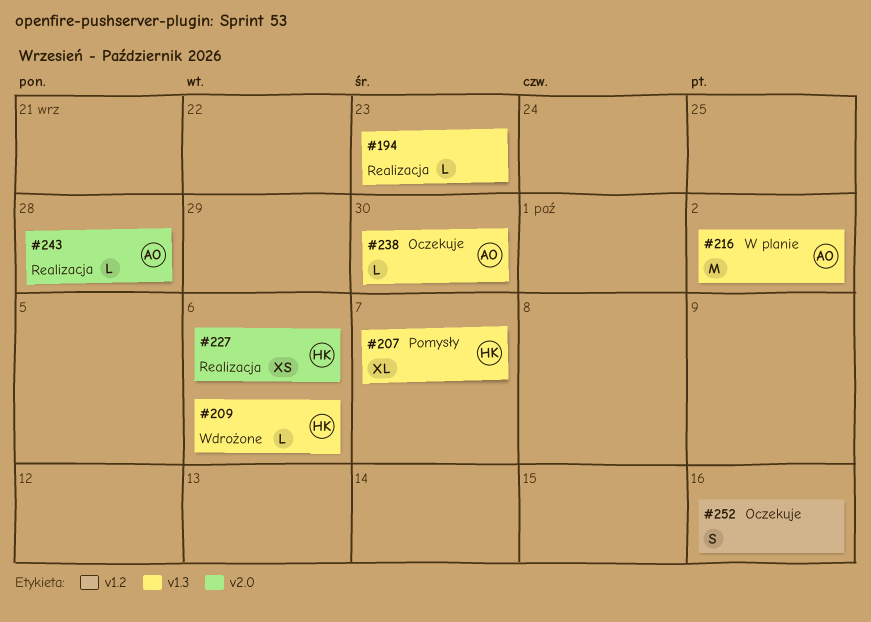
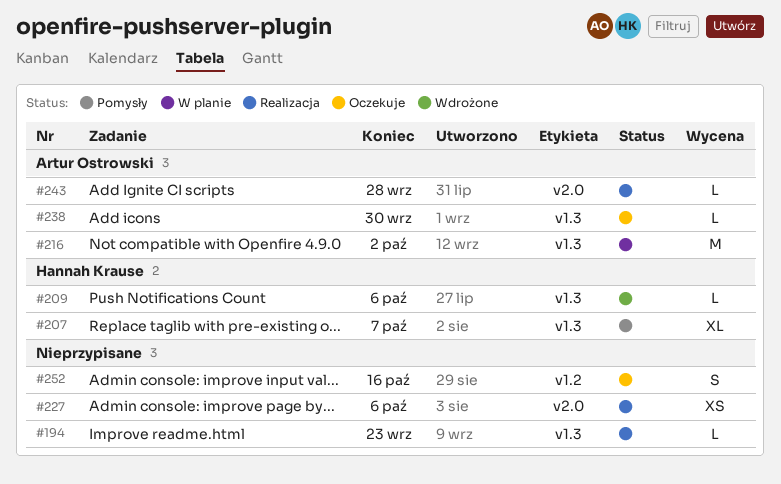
#227, owner: Hannah Krause -> none

